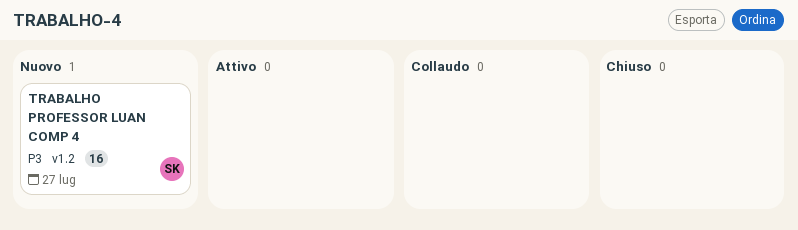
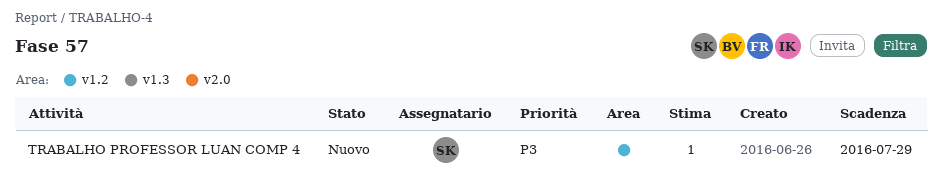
TRABALHO PROFESSOR LUAN COMP 4, estimate: 16 -> 1
TRABALHO PROFESSOR LUAN COMP 4, due: Jul 27 -> Jul 29

